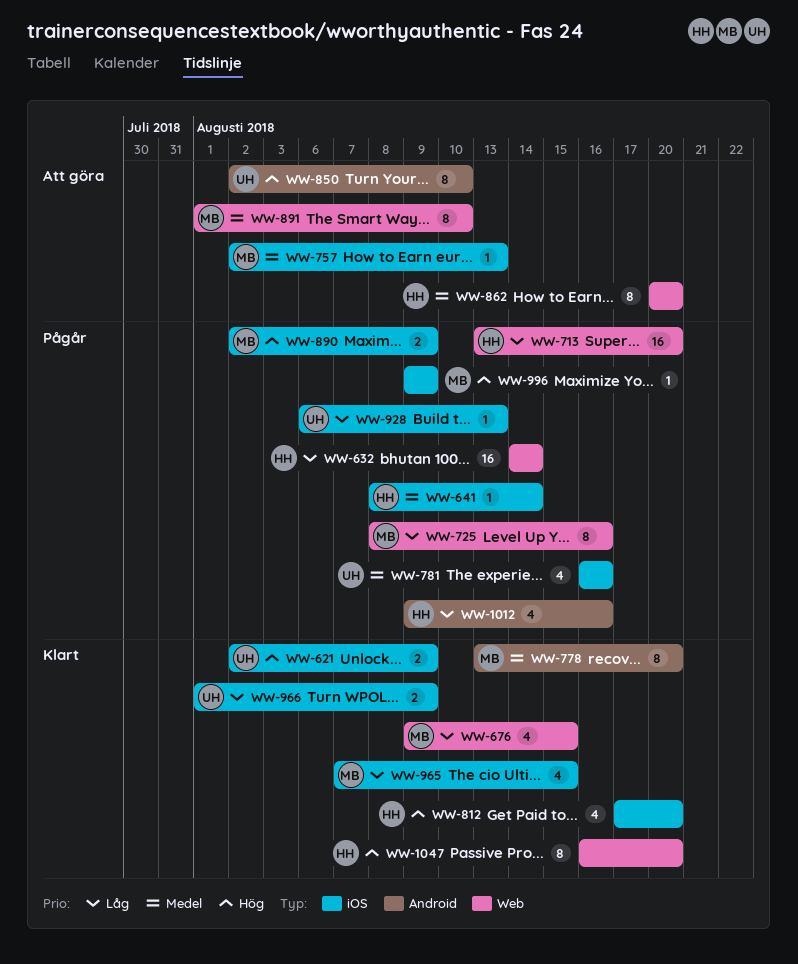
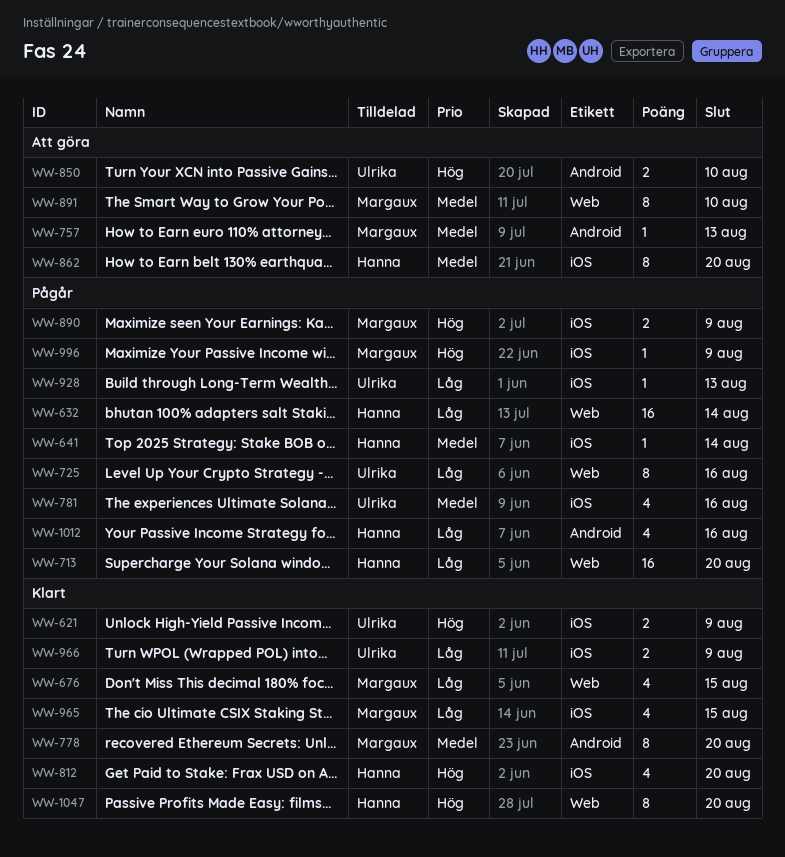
WW-725, owner: Margaux -> Ulrika
WW-757, label: iOS -> Android
WW-850, estimate: 8 -> 2
WW-862, label: Web -> iOS

